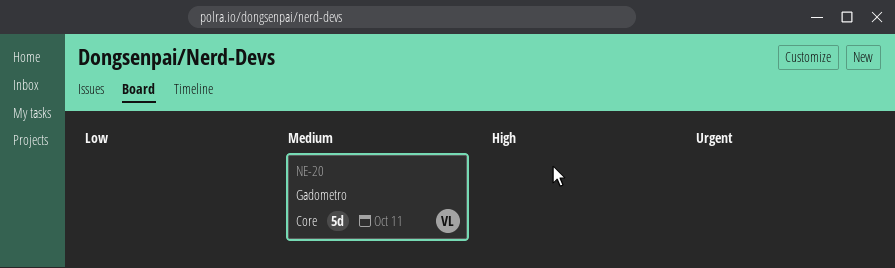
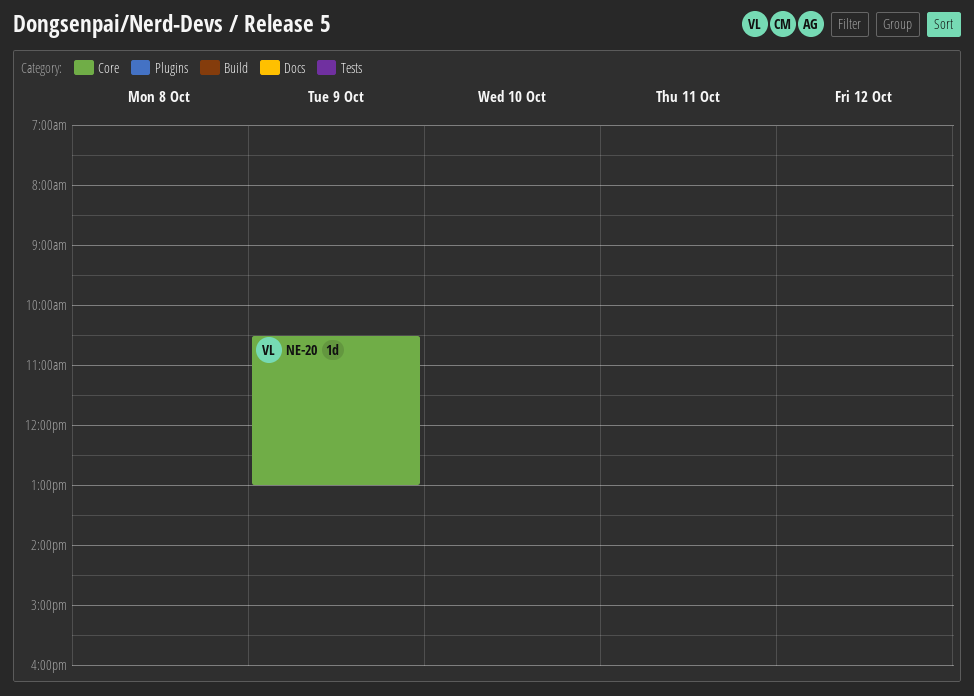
NE-20, estimate: 5d -> 1d
NE-20, day: Oct 11 -> Oct 9

